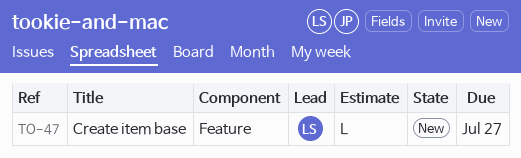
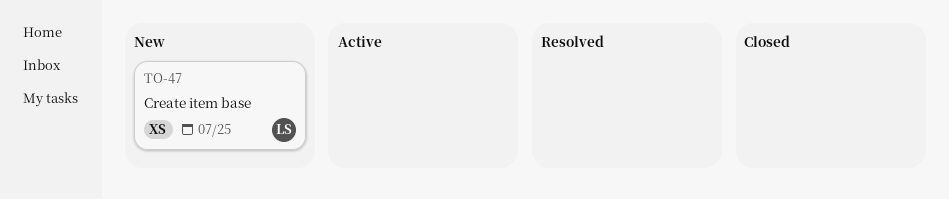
TO-47, estimate: L -> XS
TO-47, due: Jul 27 -> Jul 25

